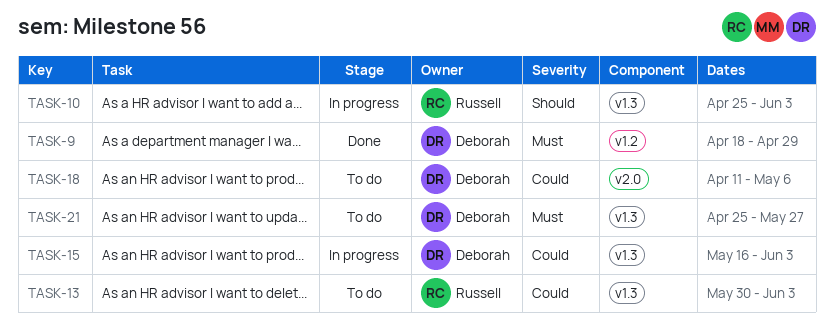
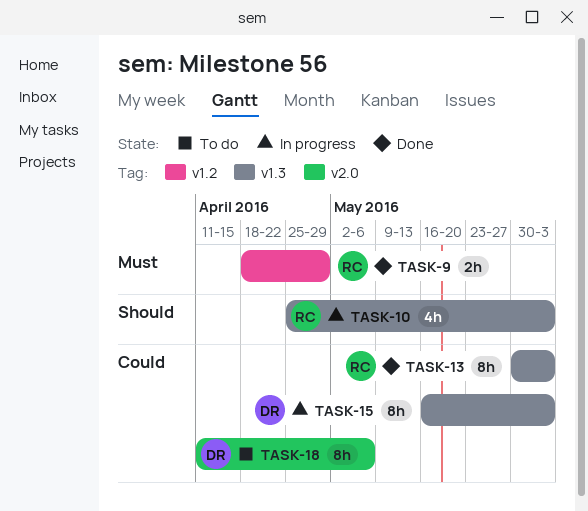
TASK-9, owner: Deborah -> Russell
TASK-13, status: To do -> Done
TASK-21: present -> none

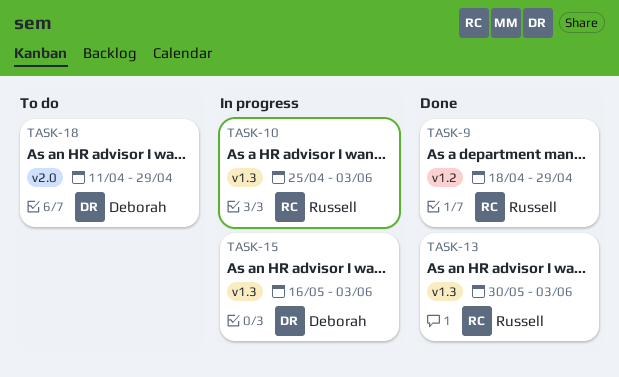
TASK-18, due: May 6 -> Apr 29

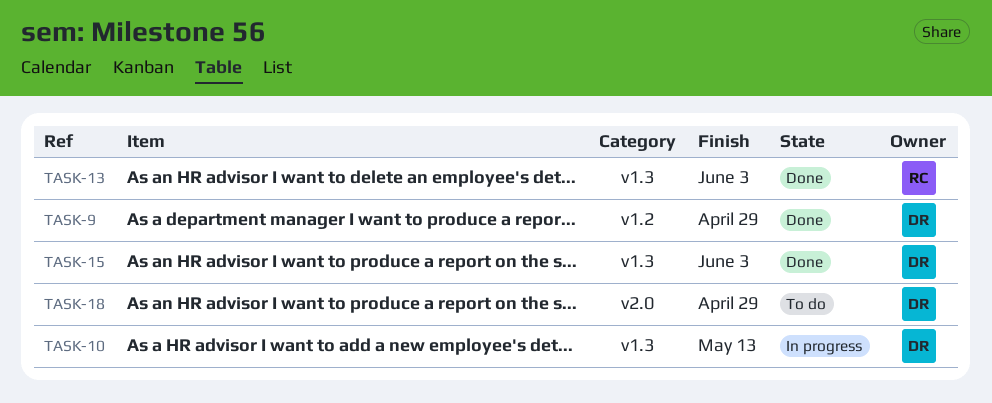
TASK-9, owner: Russell -> Deborah
TASK-10, owner: Russell -> Deborah
TASK-10, due: Jun 3 -> May 13
TASK-15, status: In progress -> Done

